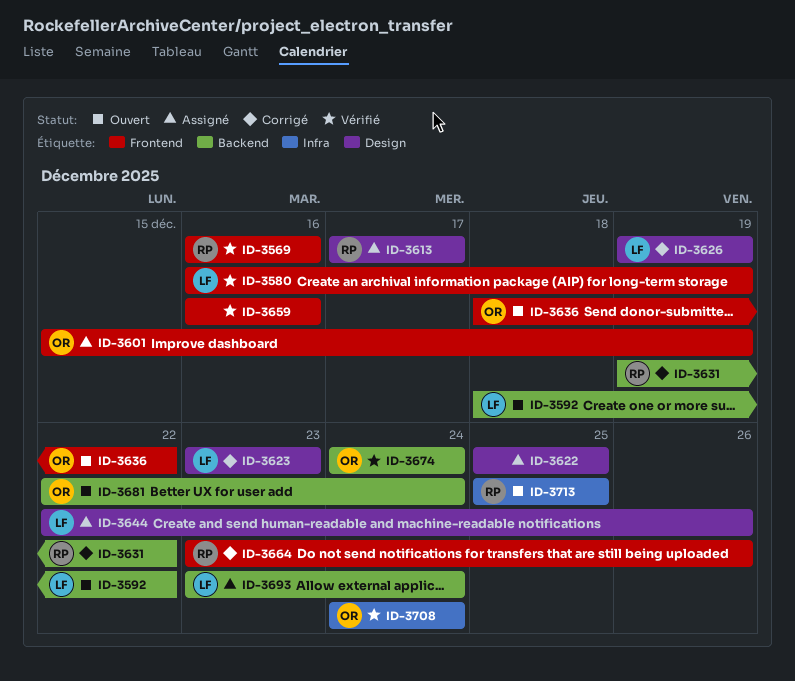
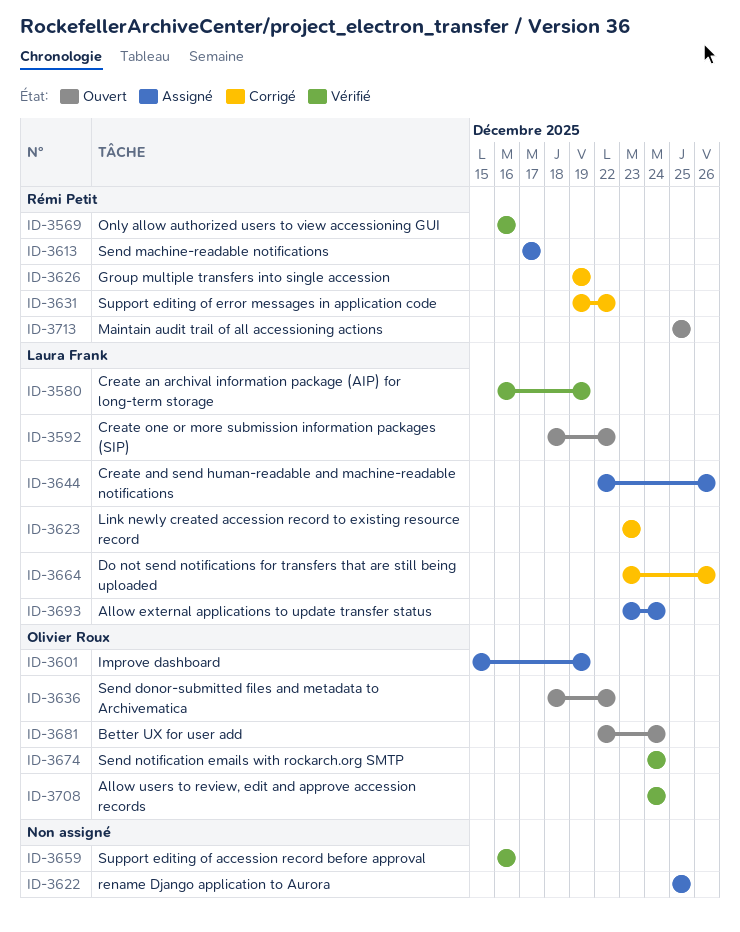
ID-3626, owner: Laura Frank -> Rémi Petit
ID-3664, owner: Rémi Petit -> Laura Frank

